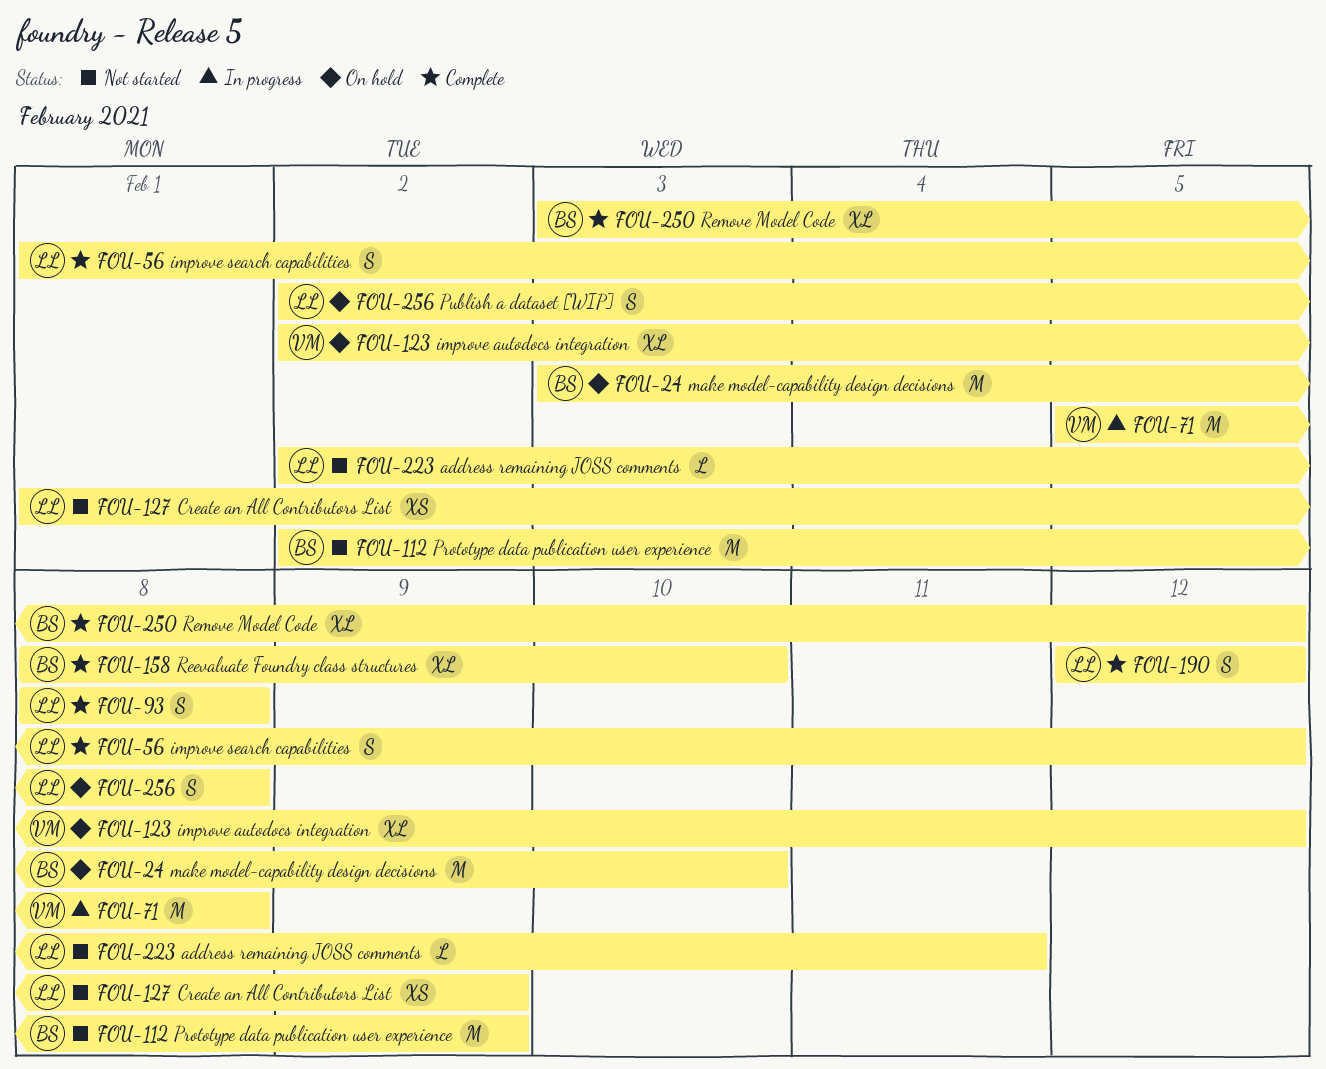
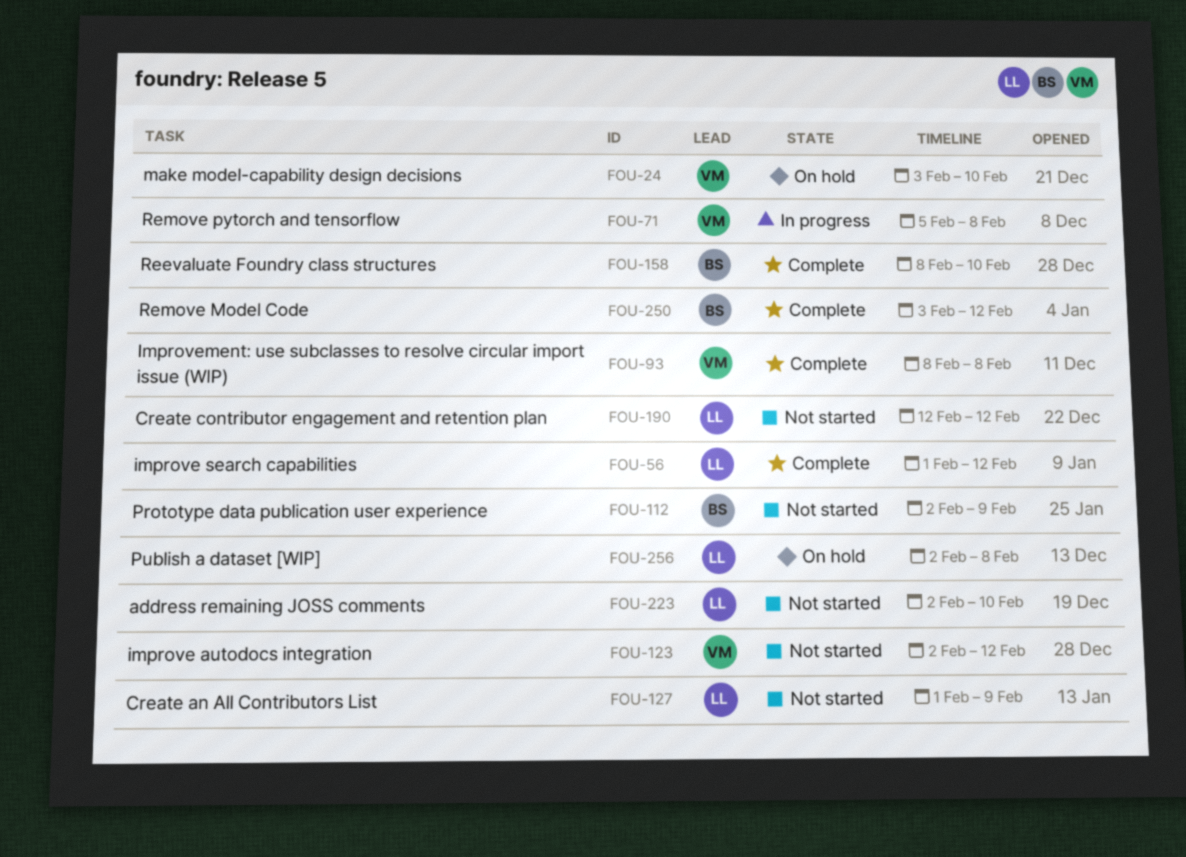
FOU-24, owner: BS -> VM
FOU-93, owner: LL -> VM
FOU-123, status: On hold -> Not started
FOU-190, status: Complete -> Not started
FOU-223, due: Feb 11 -> Feb 10

